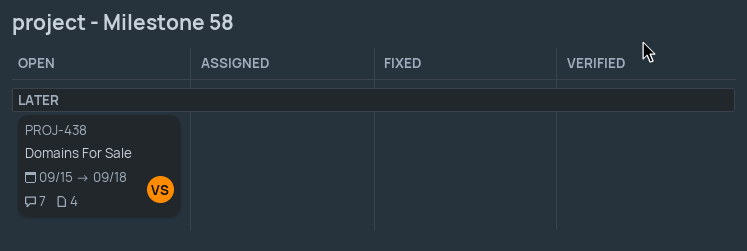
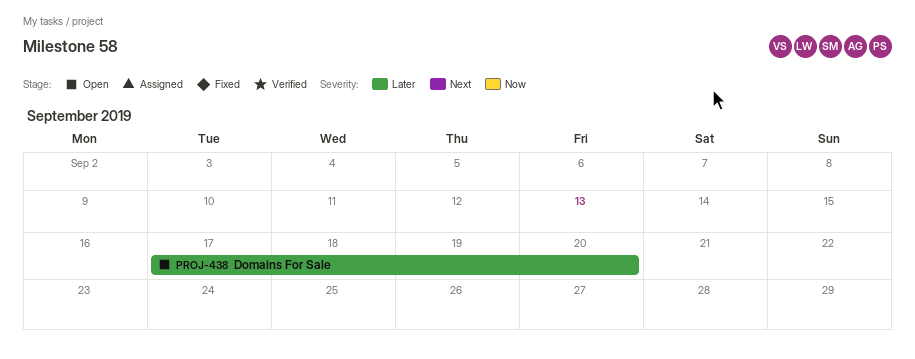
PROJ-438, start: Sep 15 -> Sep 17
PROJ-438, due: Sep 18 -> Sep 20

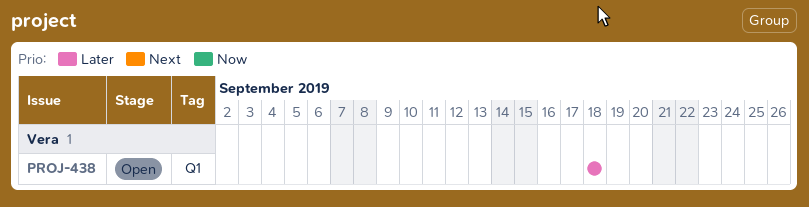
PROJ-438, start: Sep 17 -> Sep 18
PROJ-438, due: Sep 20 -> Sep 18

